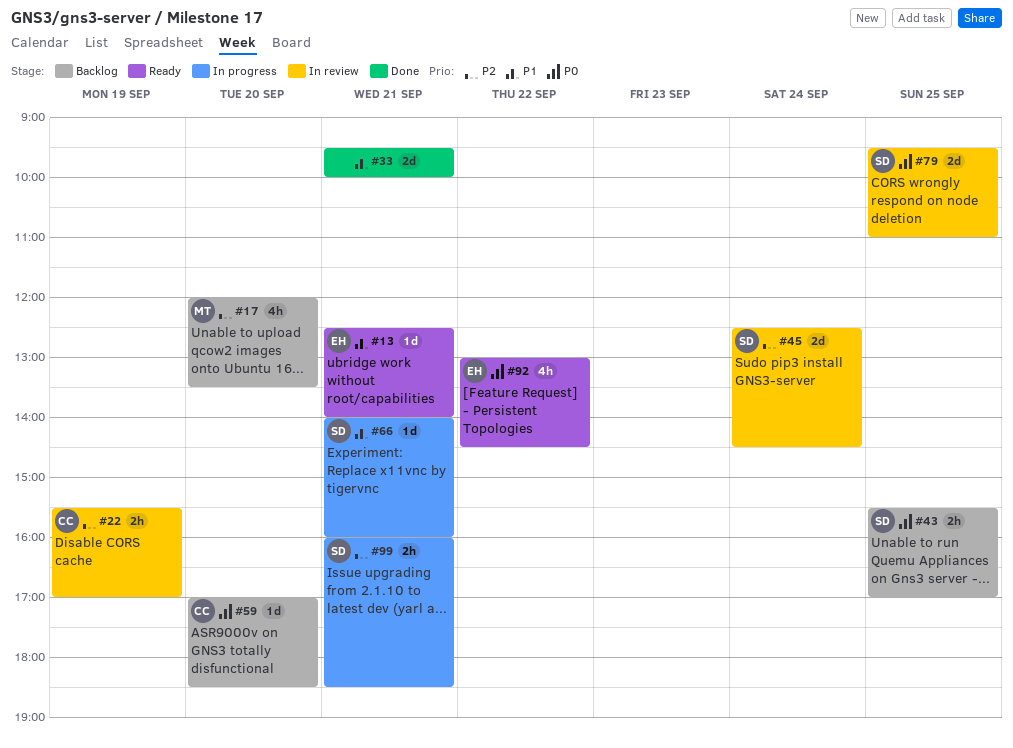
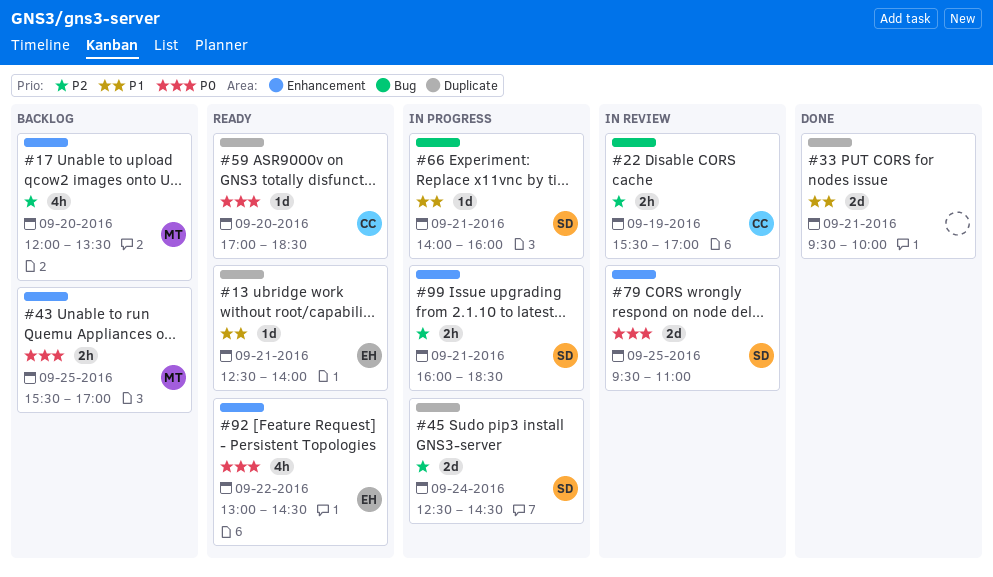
#43, owner: SD -> MT
#45, status: In review -> In progress
#59, status: Backlog -> Ready

